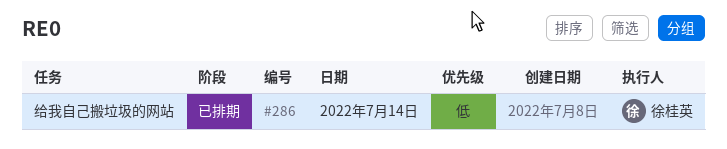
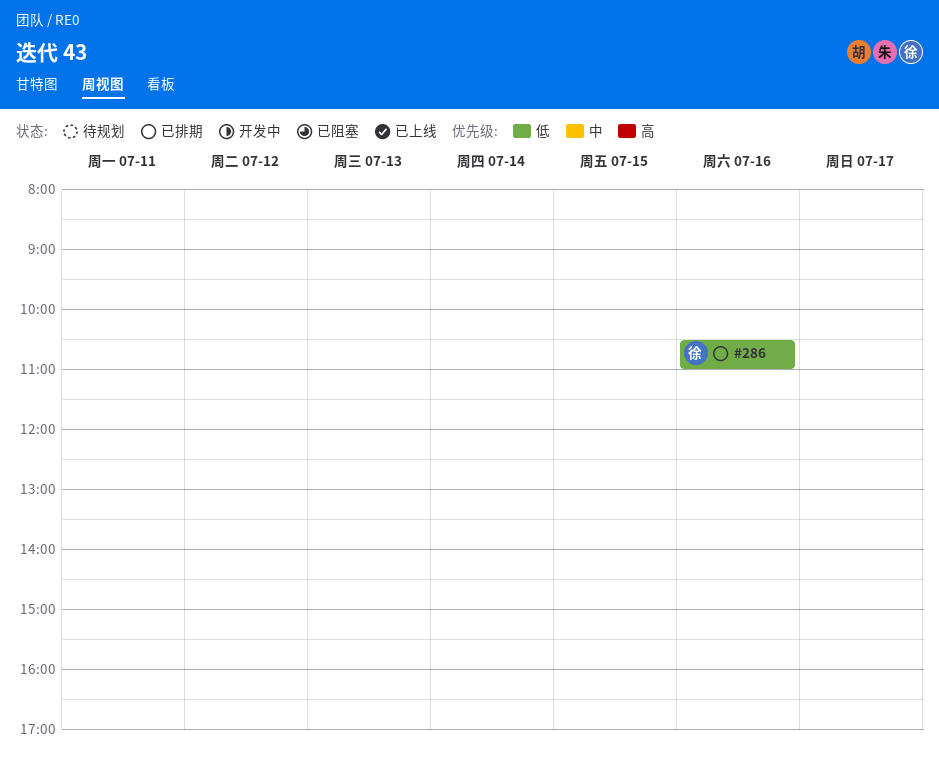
#286, day: Jul 14 -> Jul 16

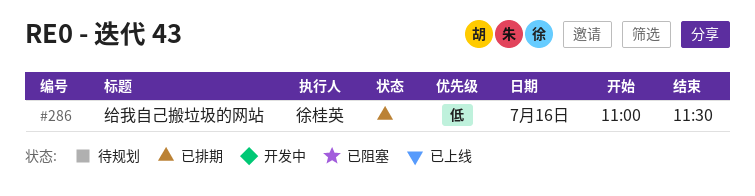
#286, begins: 10:30 -> 11:00
#286, ends: 11:00 -> 11:30

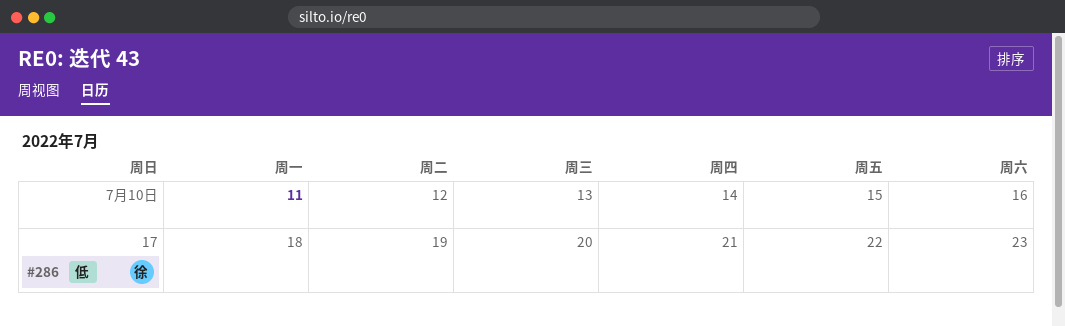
#286, day: Jul 16 -> Jul 17

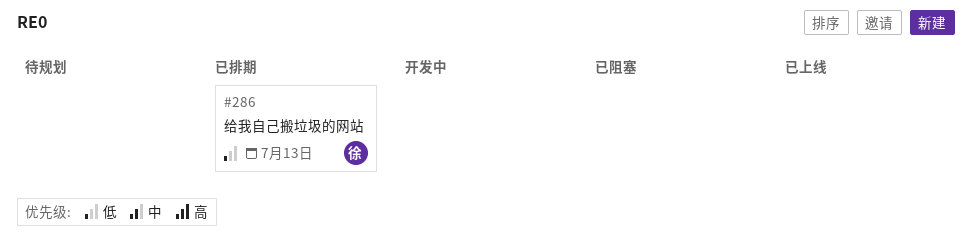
#286, day: Jul 17 -> Jul 13

